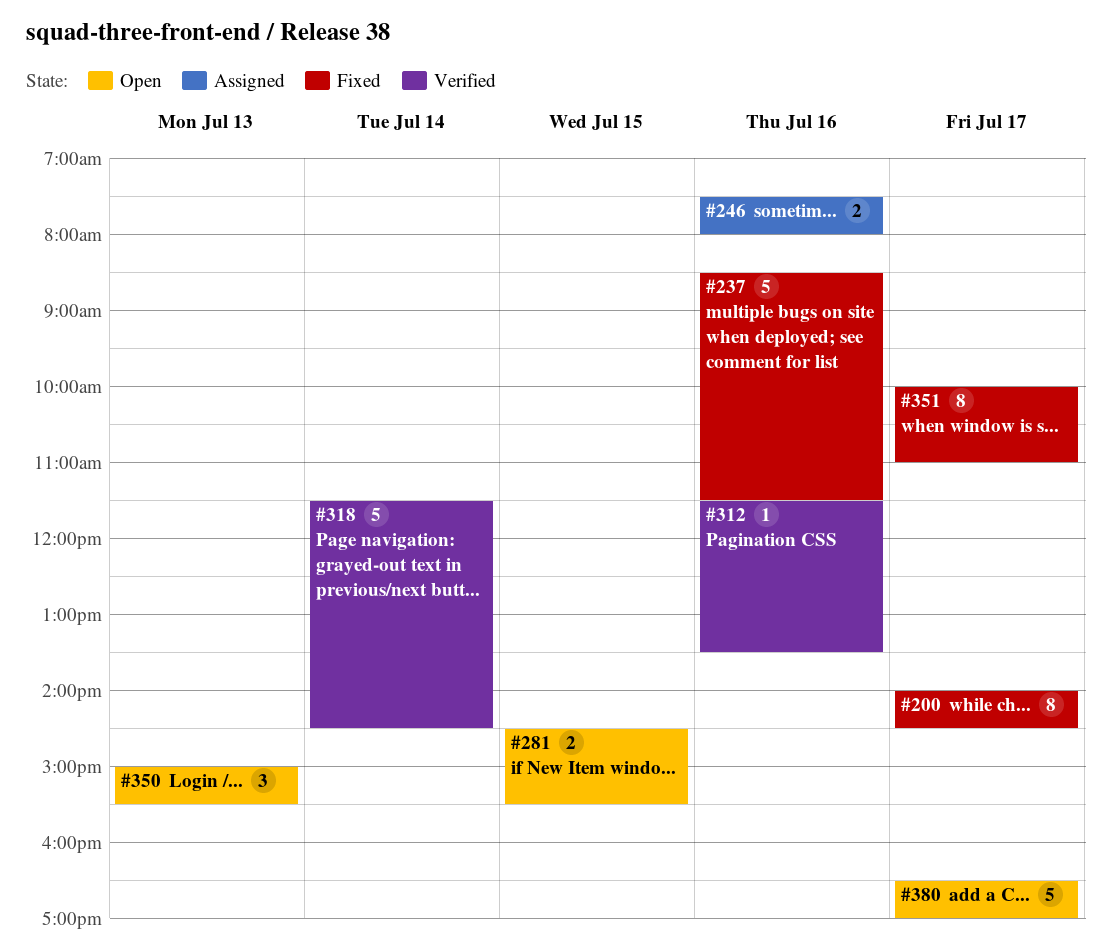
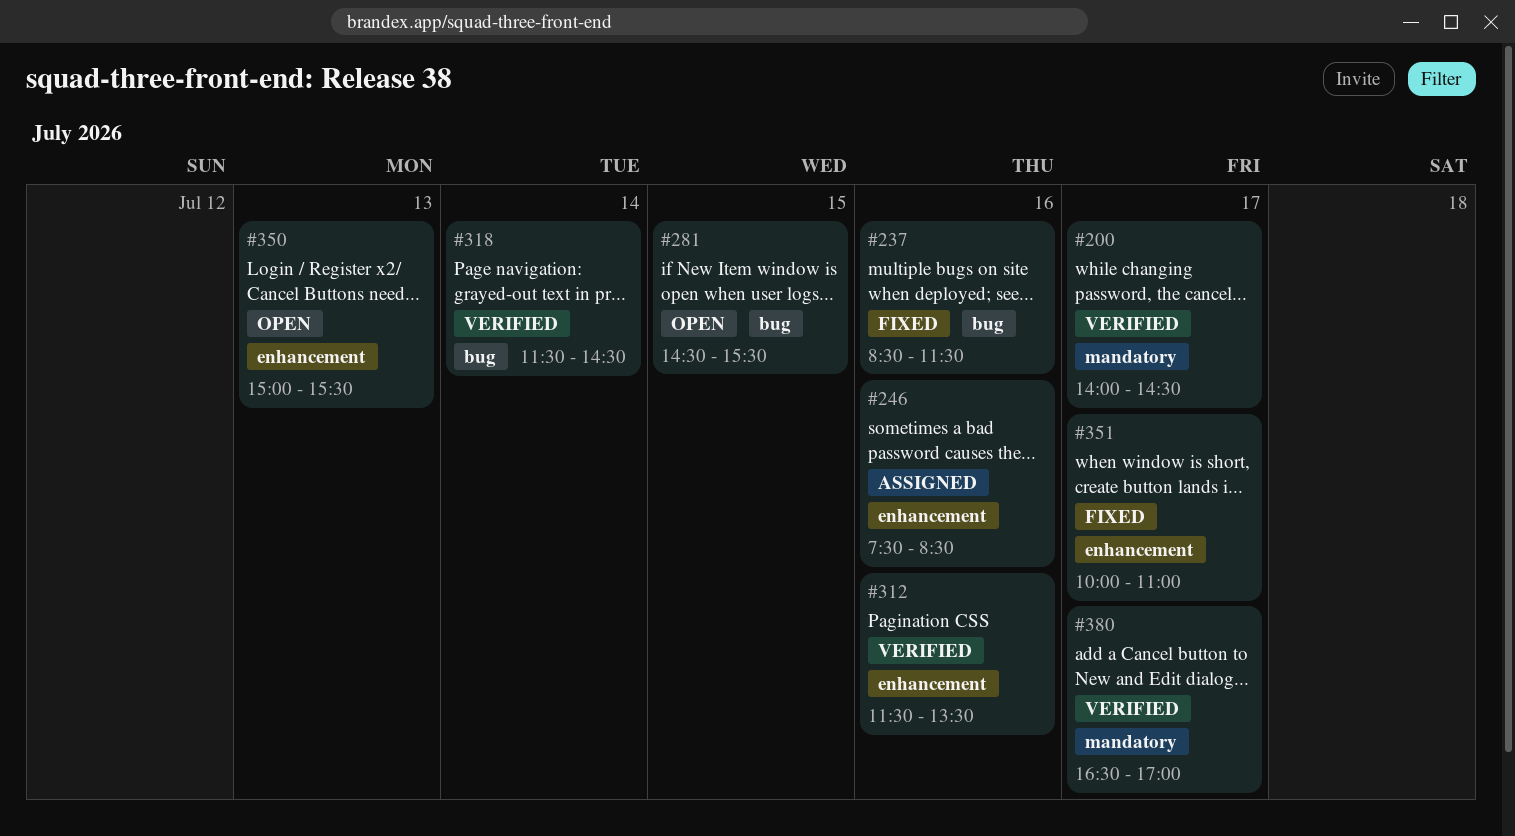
#200, status: Fixed -> Verified
#246, ends: 08:00 -> 08:30
#380, status: Open -> Verified

